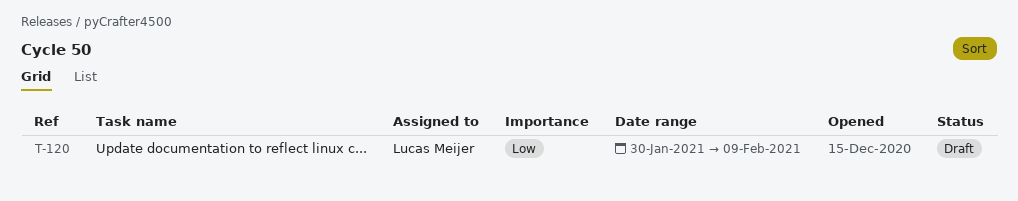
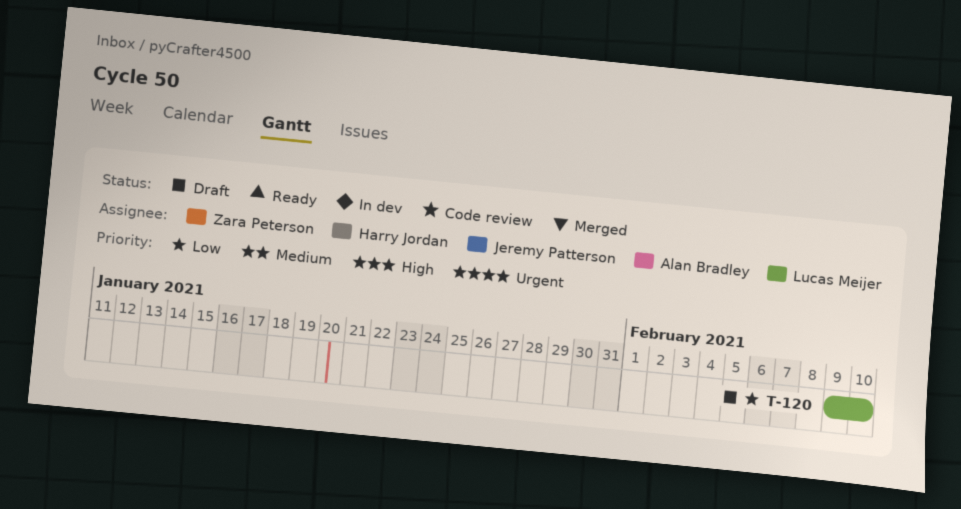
T-120, start: Jan 30 -> Feb 9
T-120, due: Feb 9 -> Feb 10

